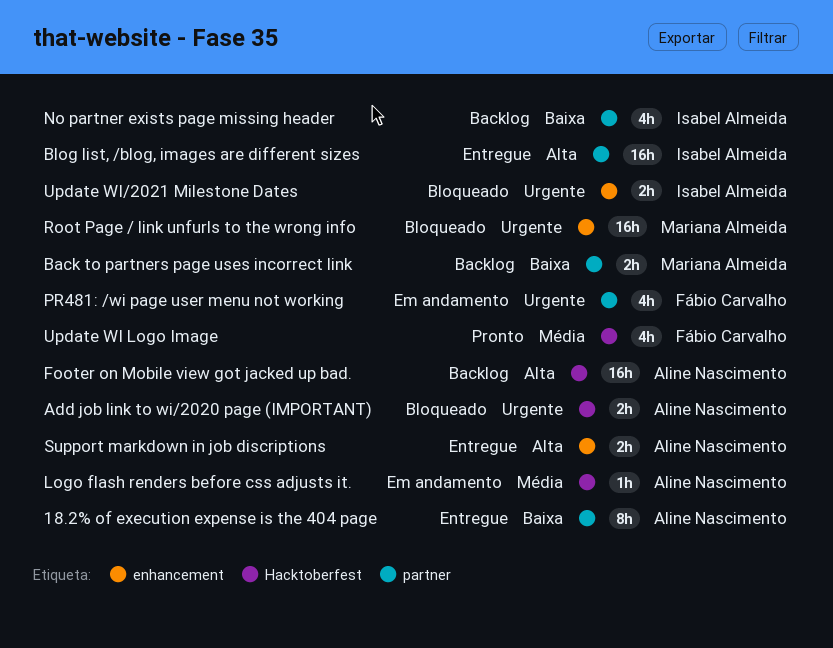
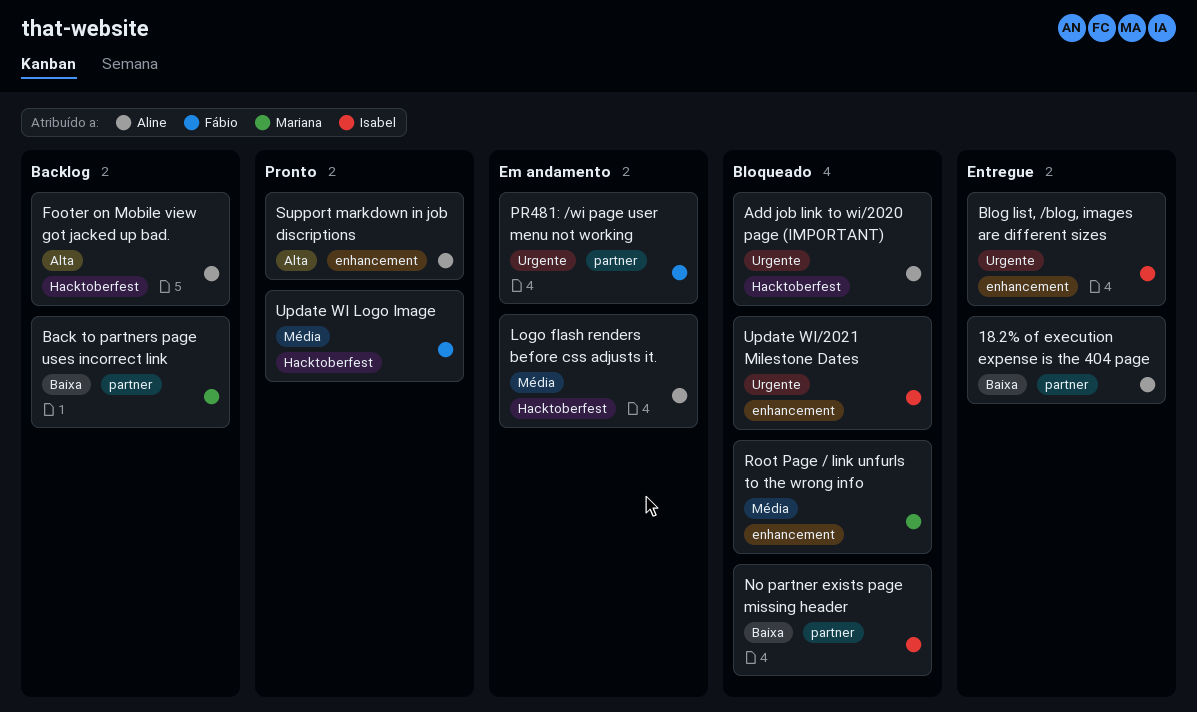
Blog list, /blog, images are different sizes, priority: Alta -> Urgente
Blog list, /blog, images are different sizes, label: partner -> enhancement
No partner exists page missing header, status: Backlog -> Bloqueado
Root Page / link unfurls to the wrong info, priority: Urgente -> Média
Support markdown in job discriptions, status: Entregue -> Pronto

